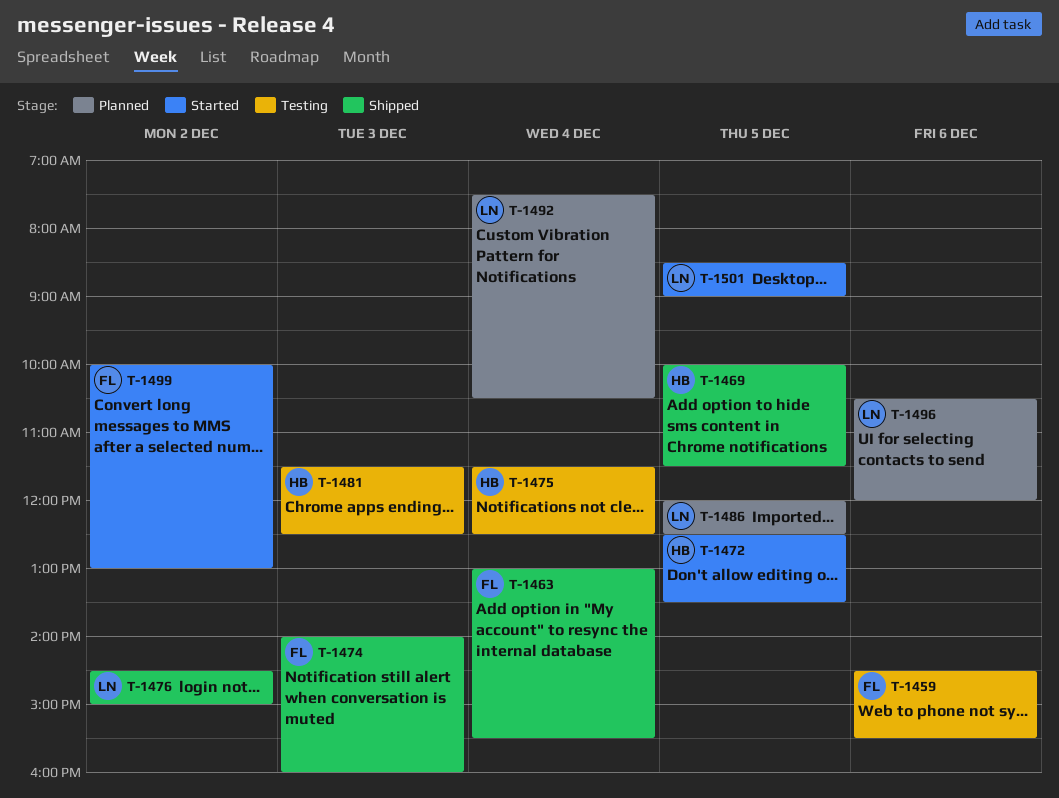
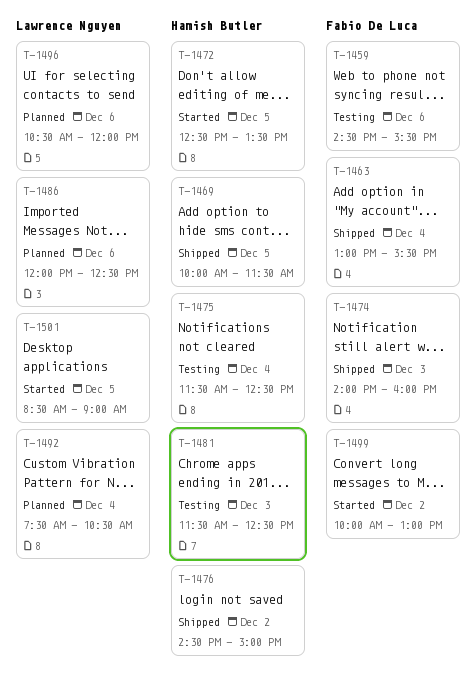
T-1476, owner: Lawrence Nguyen -> Hamish Butler
T-1486, day: Dec 5 -> Dec 6

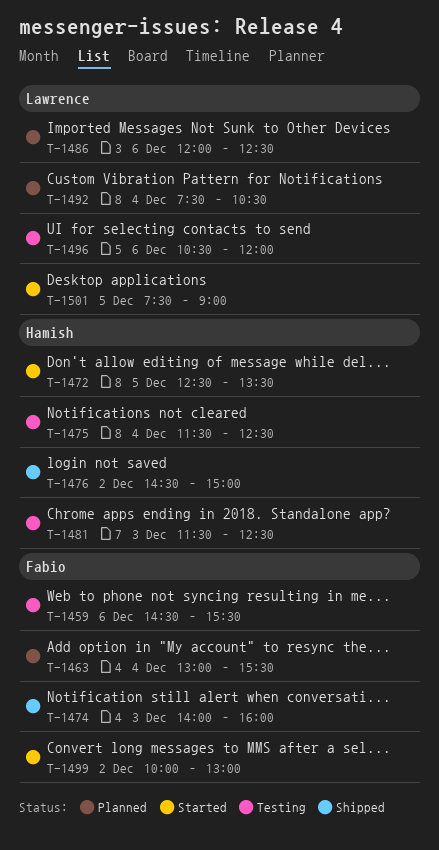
T-1463, status: Shipped -> Planned
T-1469: present -> none
T-1496, status: Planned -> Testing
T-1501, begins: 08:30 -> 07:30

